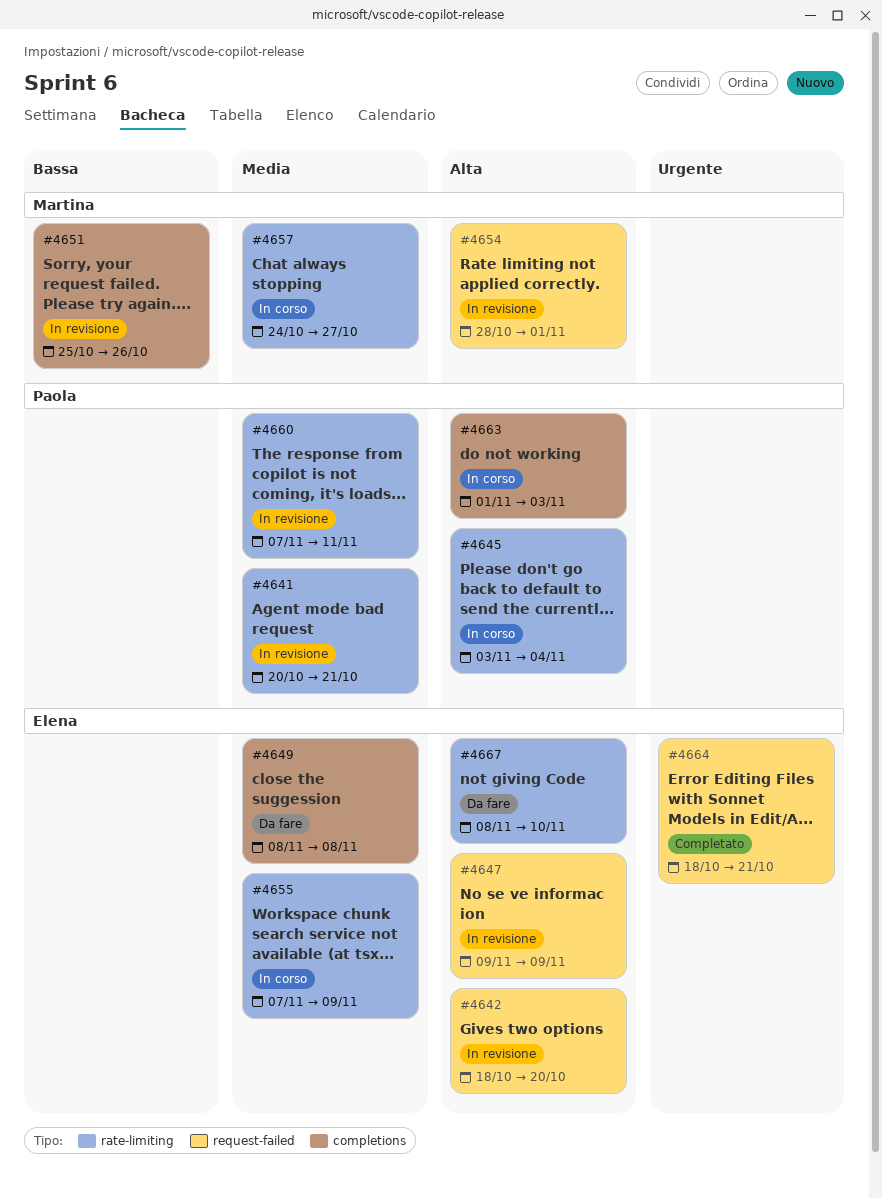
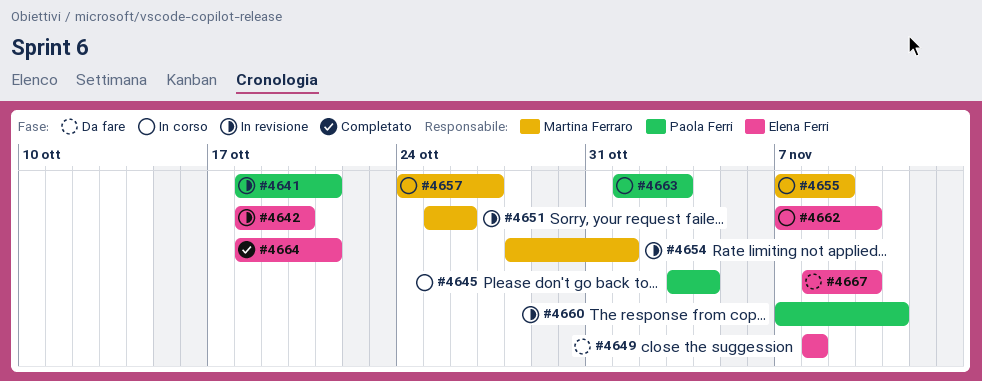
#4641, start: Oct 20 -> Oct 18
#4647: present -> none
#4655, owner: Elena Ferri -> Martina Ferraro
#4662: none -> present

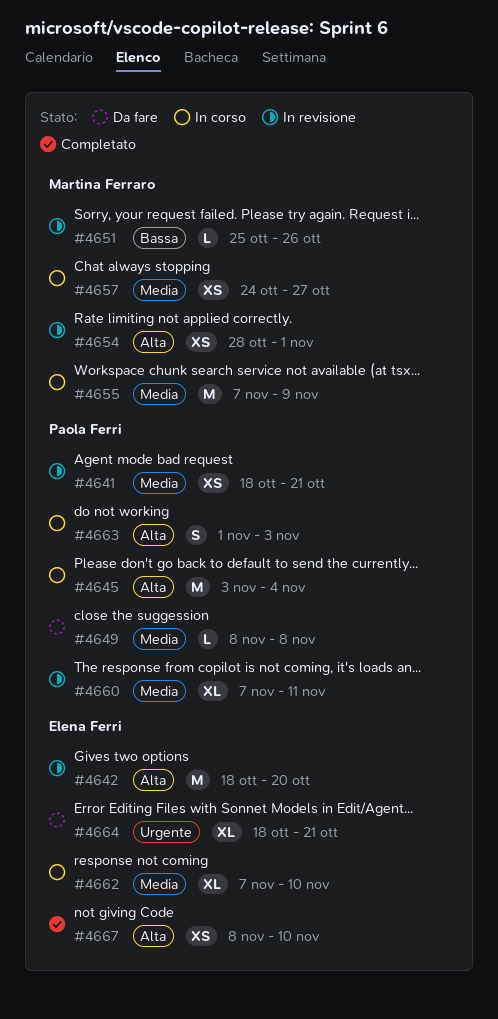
#4649, owner: Elena Ferri -> Paola Ferri
#4664, status: Completato -> Da fare
#4667, status: Da fare -> Completato

